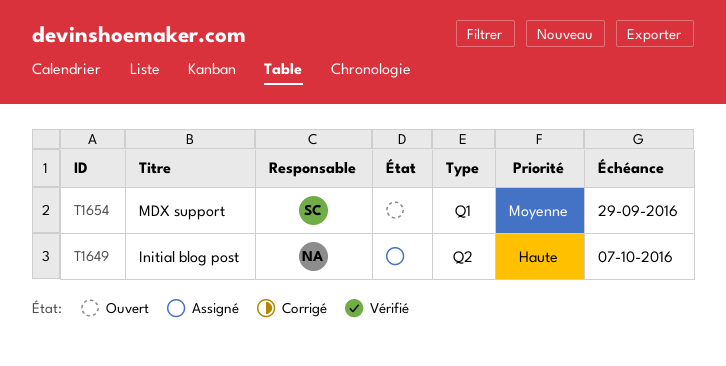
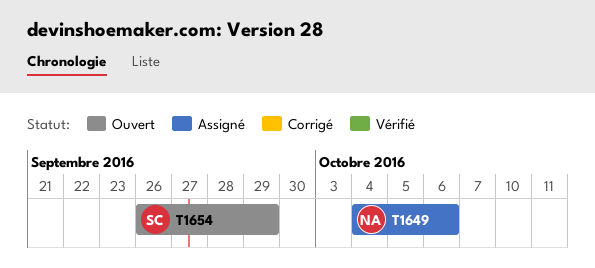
T1649, due: Oct 7 -> Oct 6

